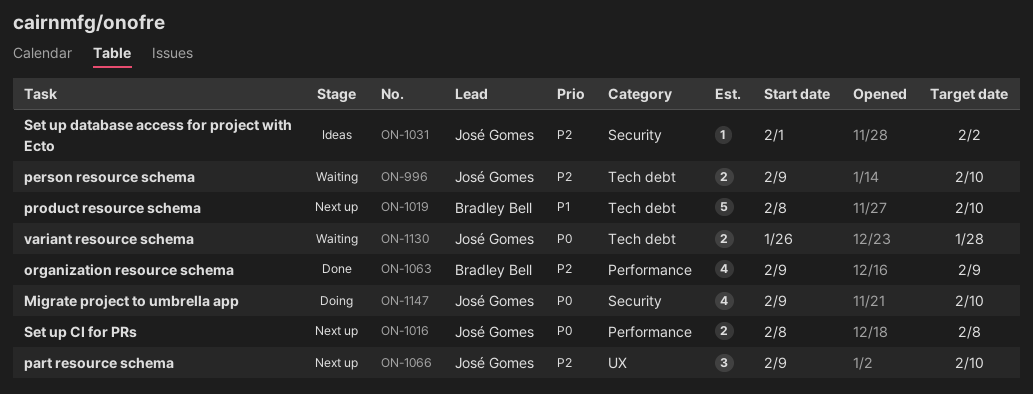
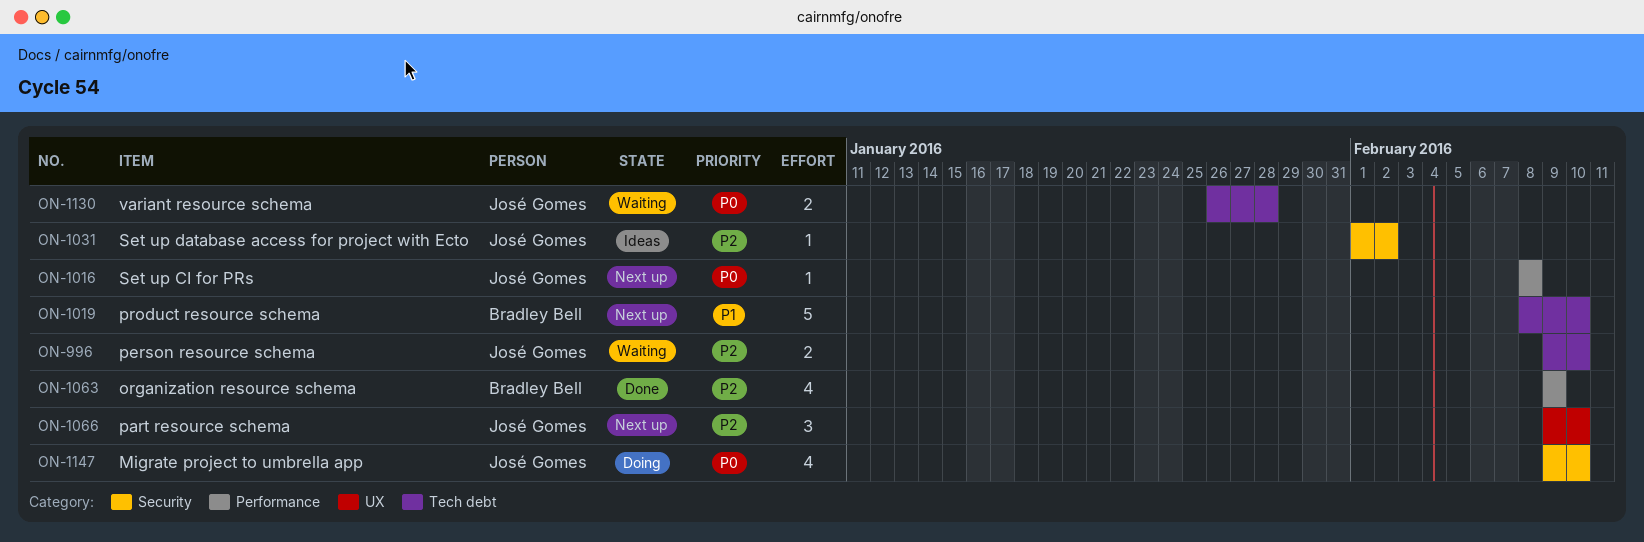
ON-1016, estimate: 2 -> 1

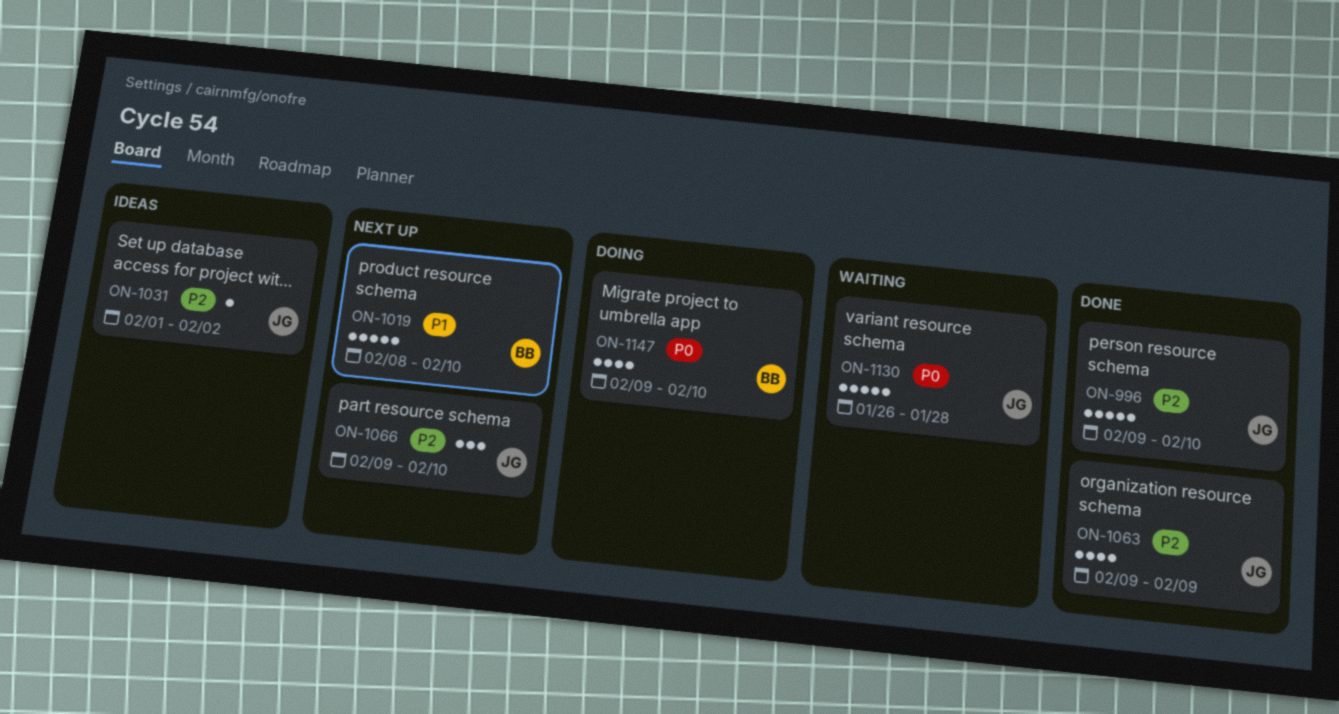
ON-996, status: Waiting -> Done
ON-996, estimate: 2 -> 5
ON-1016: present -> none
ON-1063, owner: Bradley Bell -> José Gomes
ON-1130, estimate: 2 -> 5
ON-1147, owner: José Gomes -> Bradley Bell

